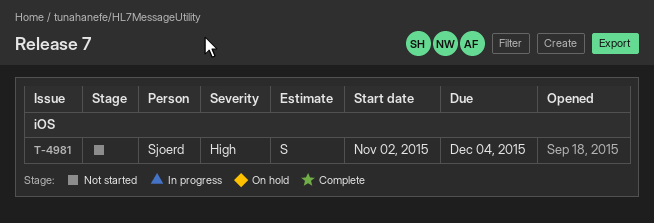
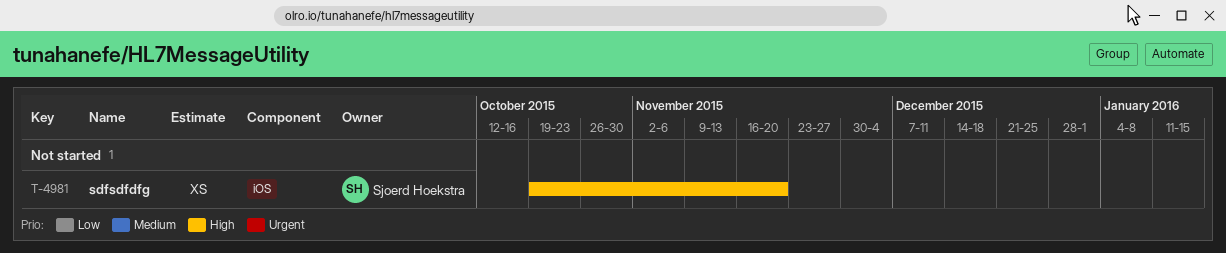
T-4981, estimate: S -> XS
T-4981, start: Nov 2 -> Oct 19
T-4981, due: Dec 4 -> Nov 20

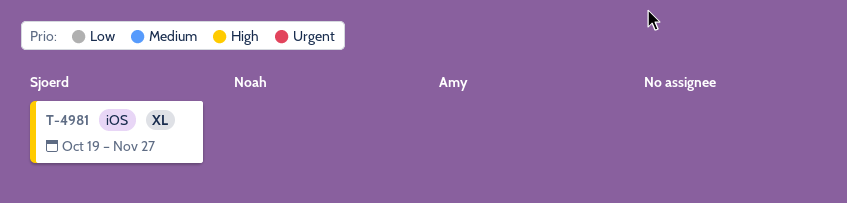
T-4981, estimate: XS -> XL
T-4981, due: Nov 20 -> Nov 27

